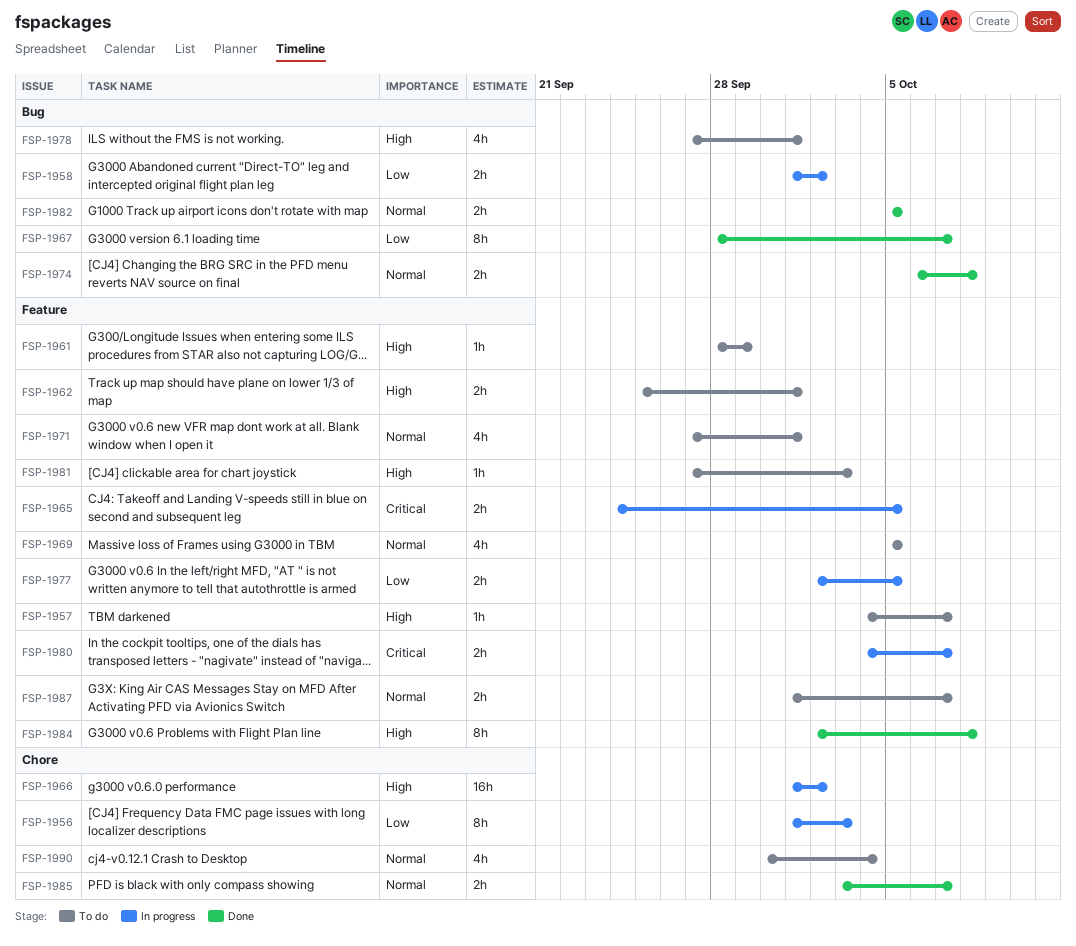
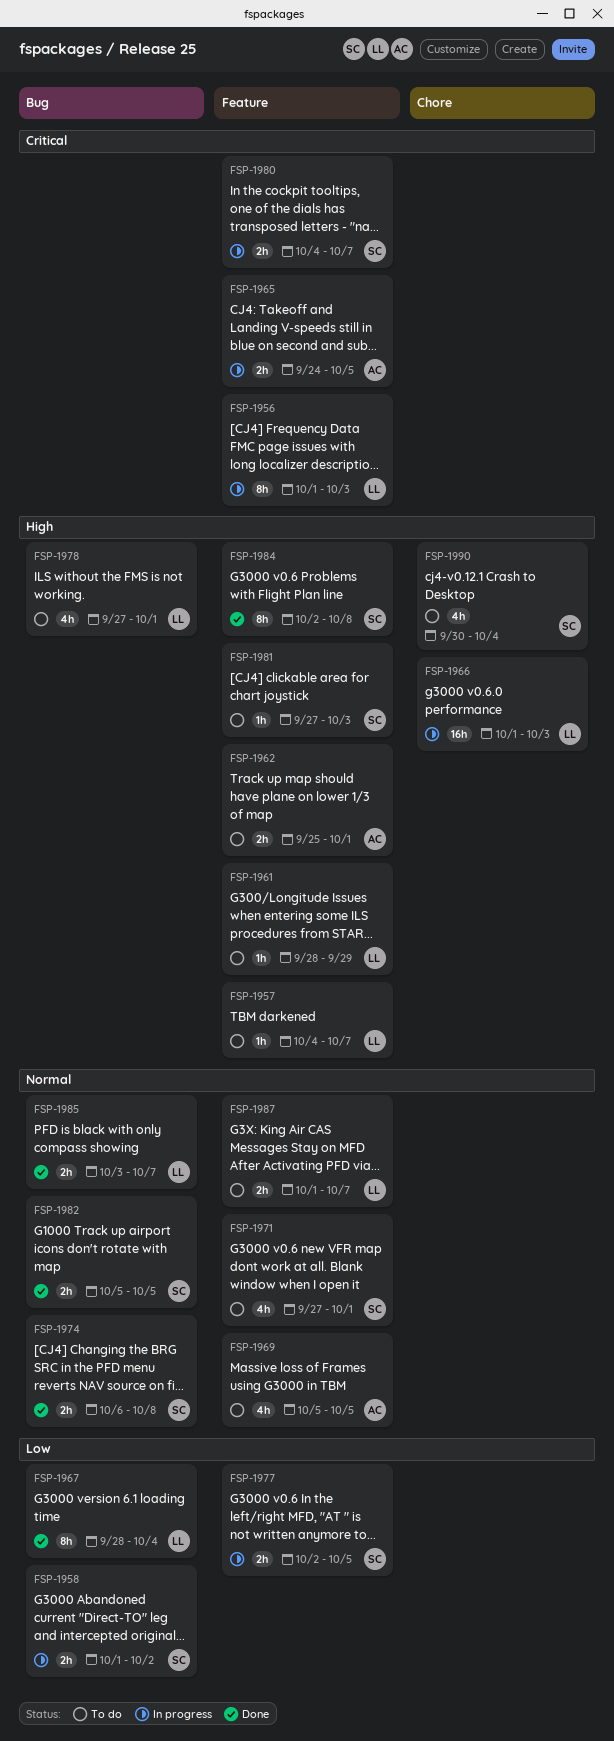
FSP-1956, priority: Low -> Critical
FSP-1956, label: Chore -> Feature
FSP-1966, due: Oct 2 -> Oct 3
FSP-1967, due: Oct 7 -> Oct 4
FSP-1985, label: Chore -> Bug
FSP-1990, priority: Normal -> High

